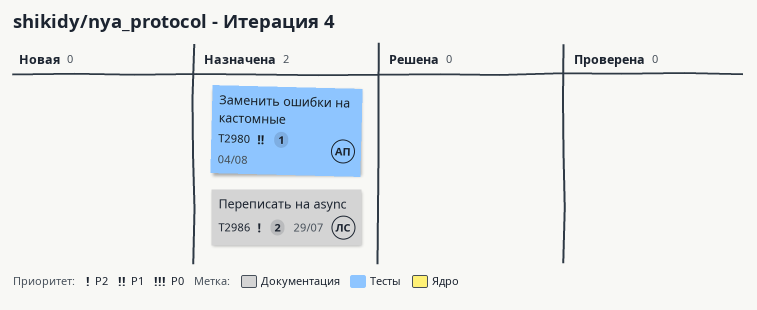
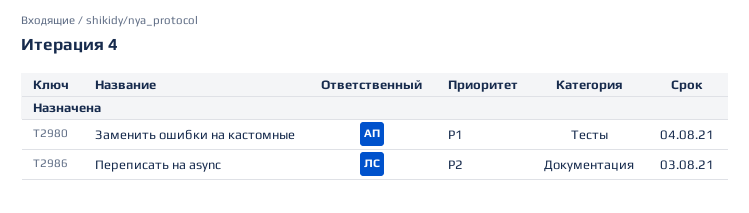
T2986, due: Jul 29 -> Aug 3

